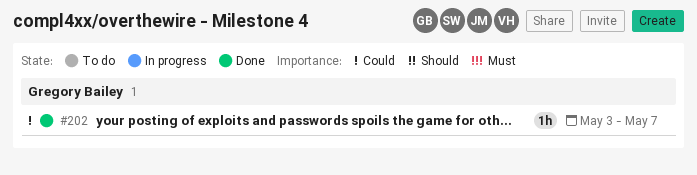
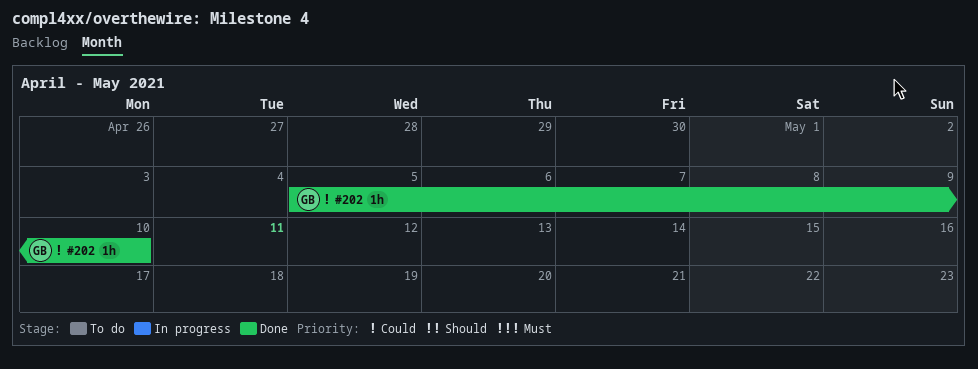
#202, start: May 3 -> May 5
#202, due: May 7 -> May 10

